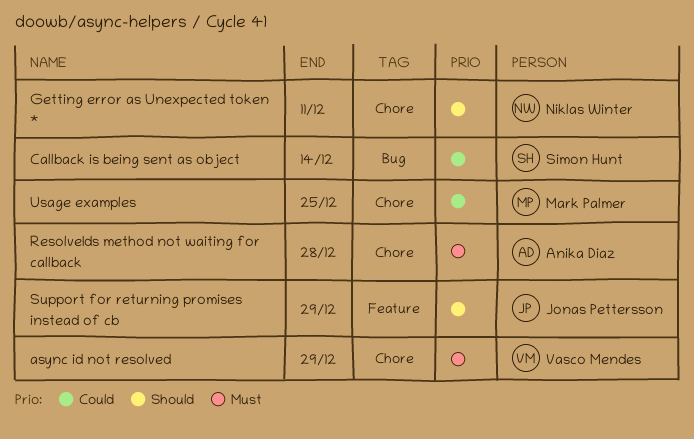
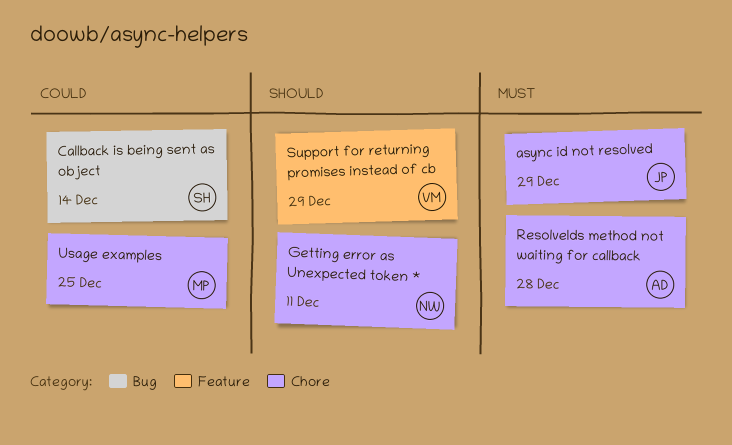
async id not resolved, owner: Vasco Mendes -> Jonas Pettersson
Support for returning promises instead of cb, owner: Jonas Pettersson -> Vasco Mendes

